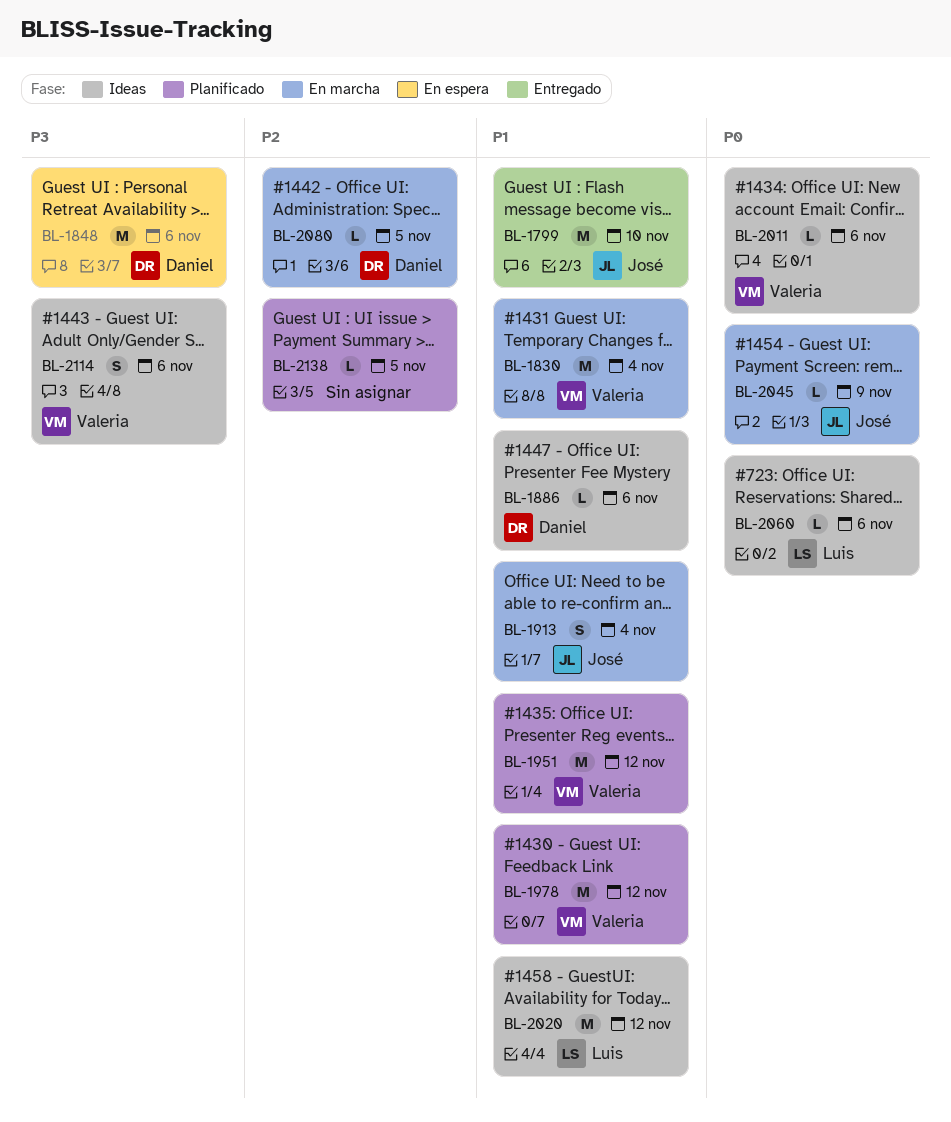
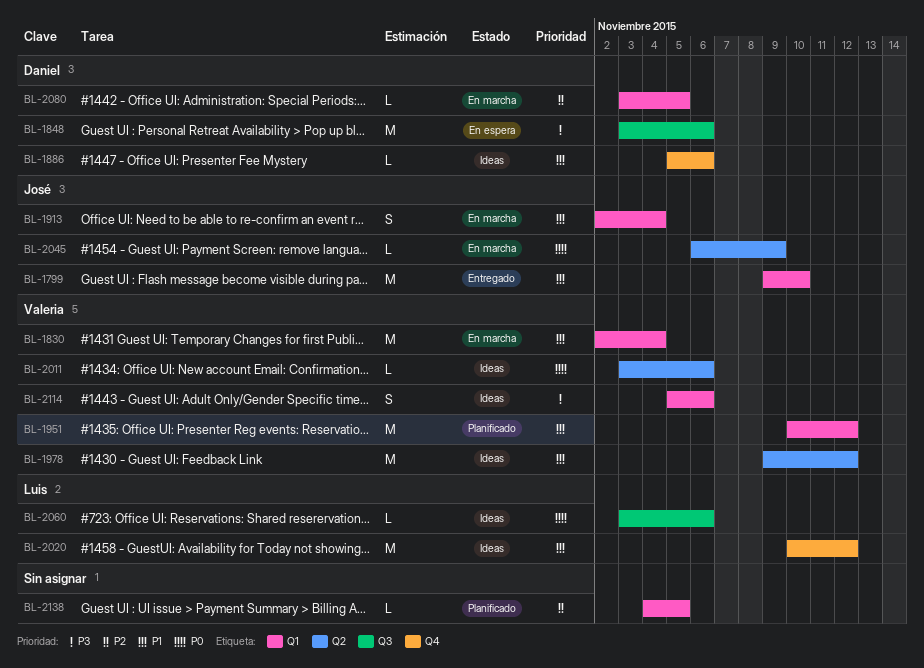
BL-1978, status: Planificado -> Ideas

